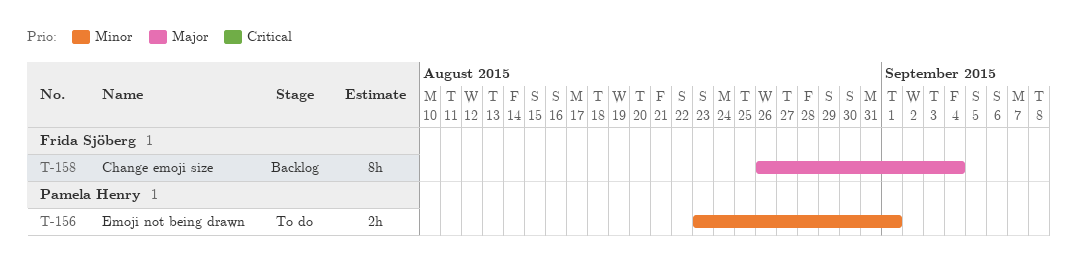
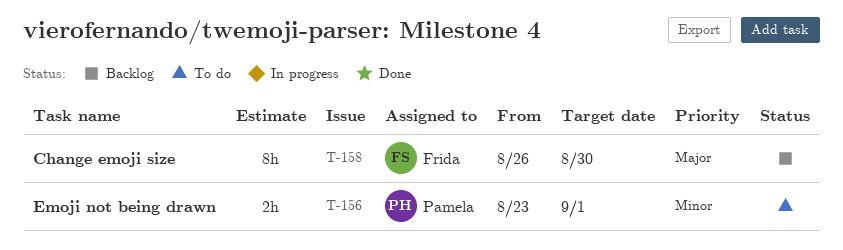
T-158, due: Sep 4 -> Aug 30

